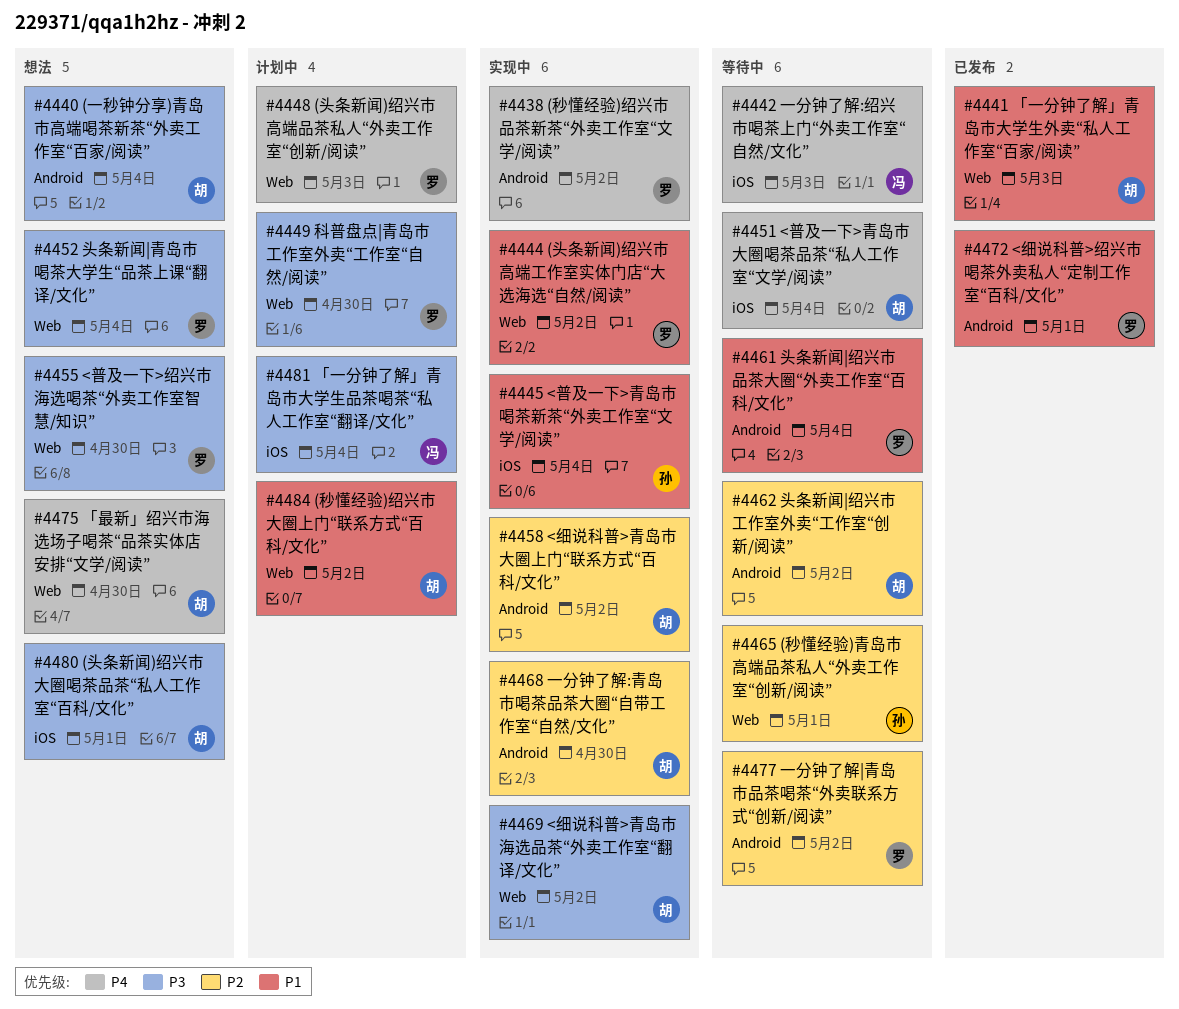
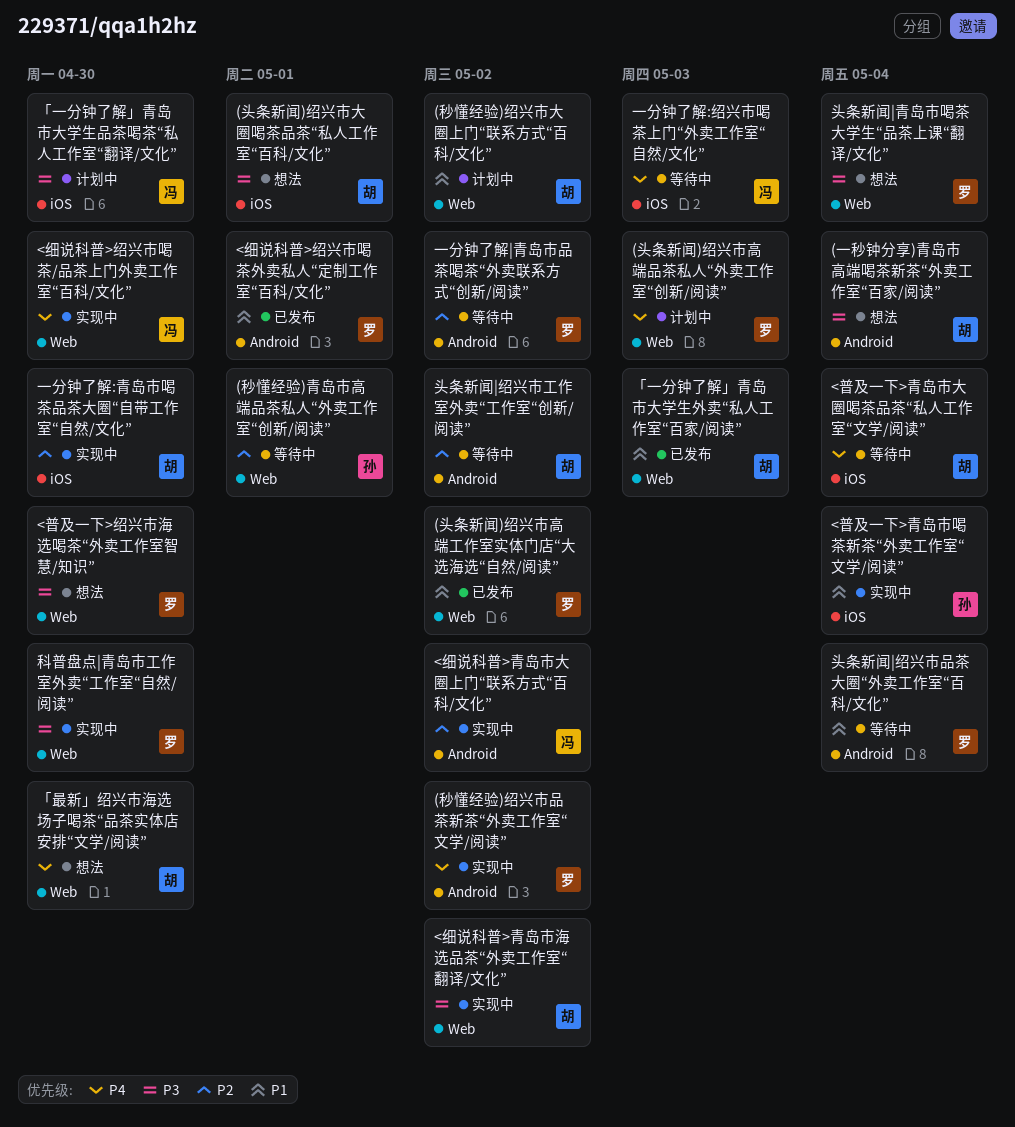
(头条新闻)绍兴市高端工作室实体门店“大选海选“自然/阅读”, status: 实现中 -> 已发布
<细说科普>绍兴市喝茶/品茶上门外卖工作室“百科/文化”: none -> present
<细说科普>青岛市大圈上门“联系方式“百科/文化”, owner: 胡 -> 冯
「一分钟了解」青岛市大学生品茶喝茶“私人工作室“翻译/文化”, due: May 4 -> Apr 30
一分钟了解:青岛市喝茶品茶大圈“自带工作室“自然/文化”, label: Android -> iOS
科普盘点|青岛市工作室外卖“工作室“自然/阅读”, status: 计划中 -> 实现中

